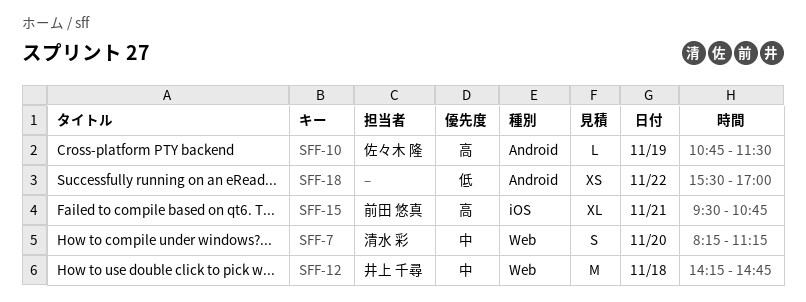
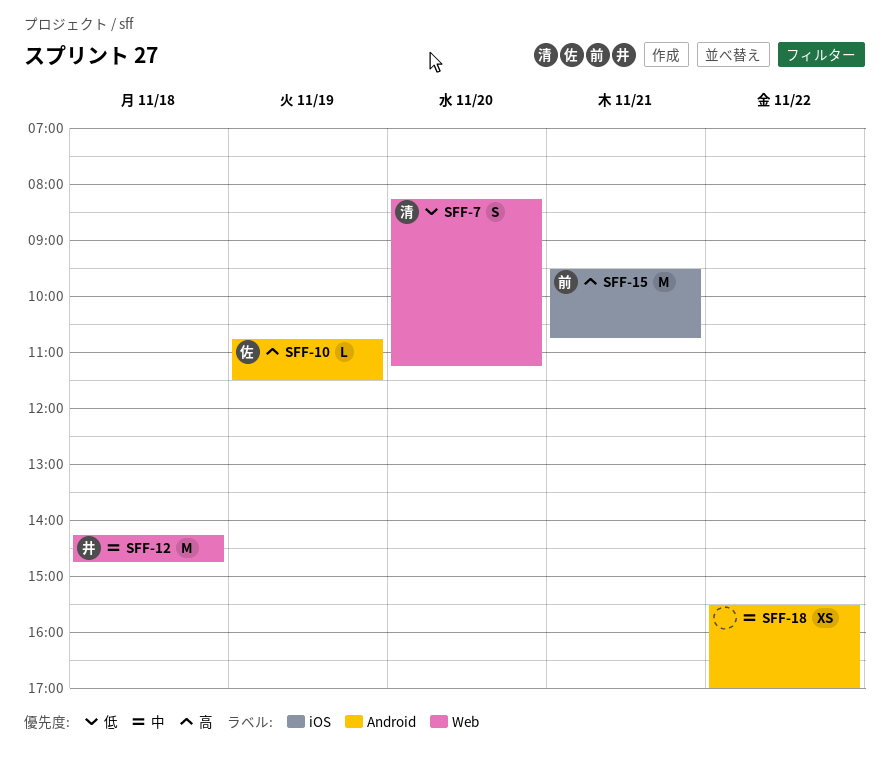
SFF-7, priority: 中 -> 低
SFF-15, estimate: XL -> M
SFF-18, priority: 低 -> 中

